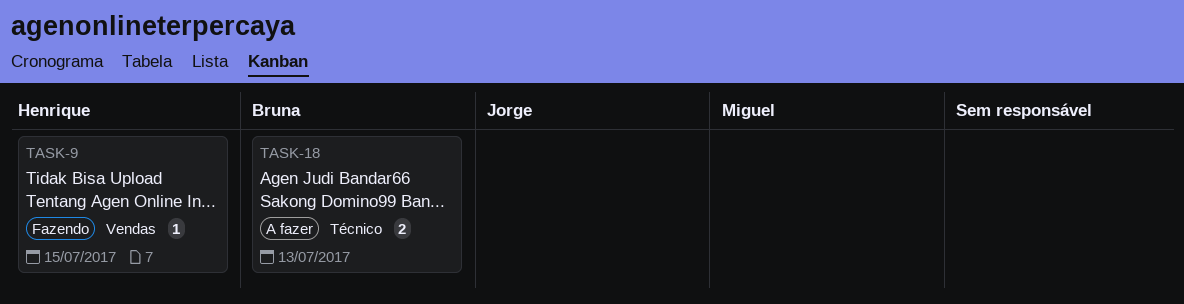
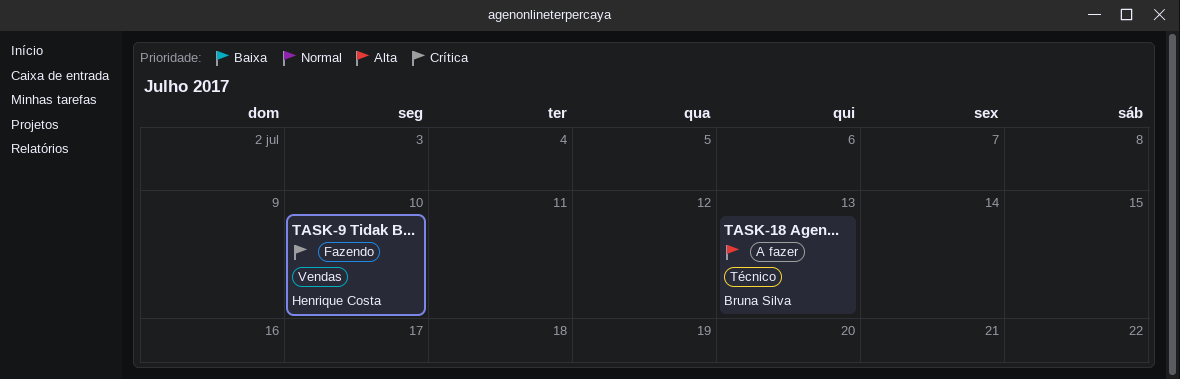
TASK-9, due: Jul 15 -> Jul 10

